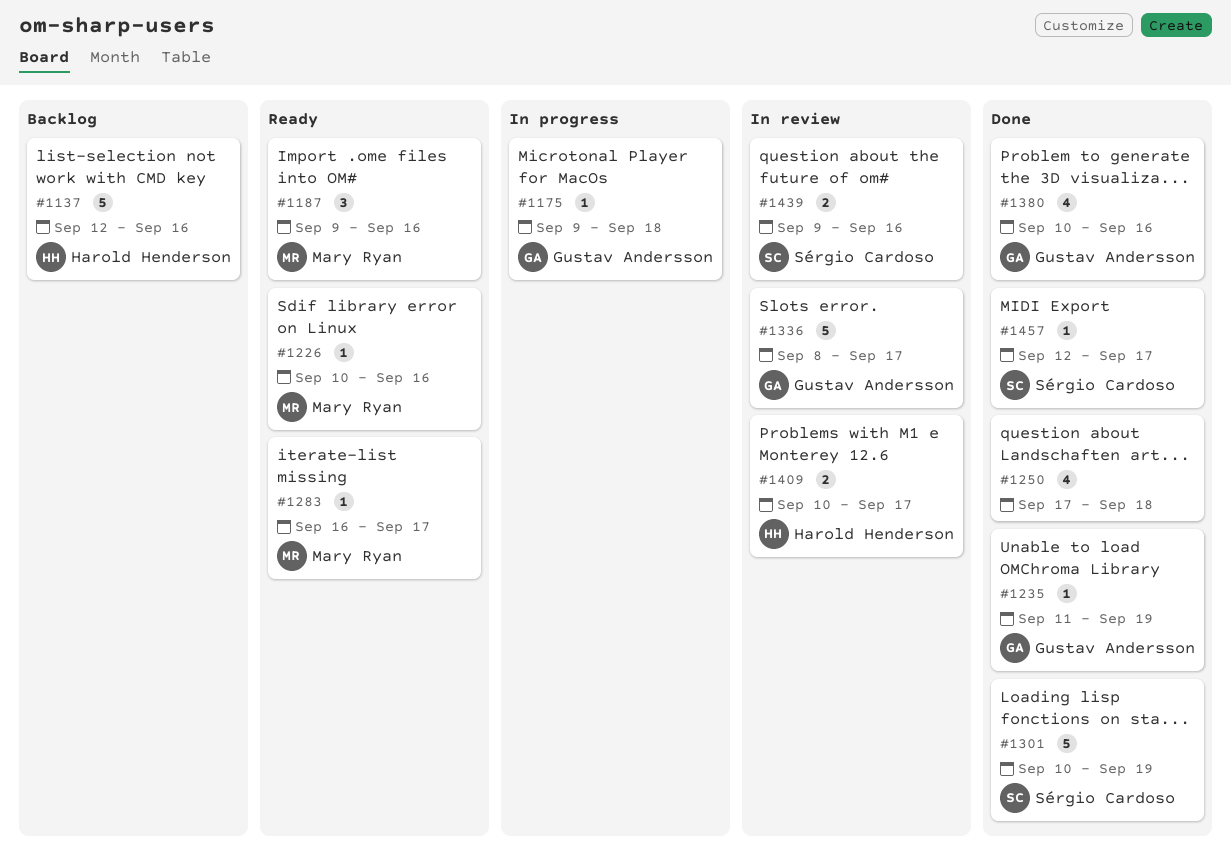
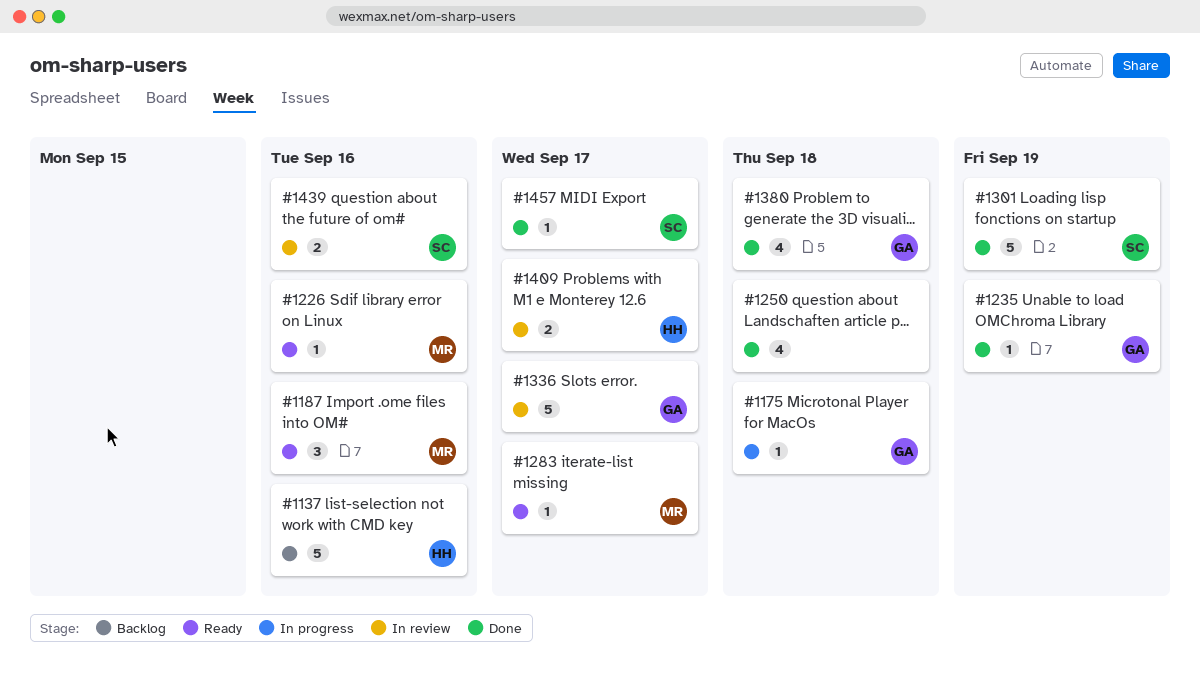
#1380, due: Sep 16 -> Sep 18

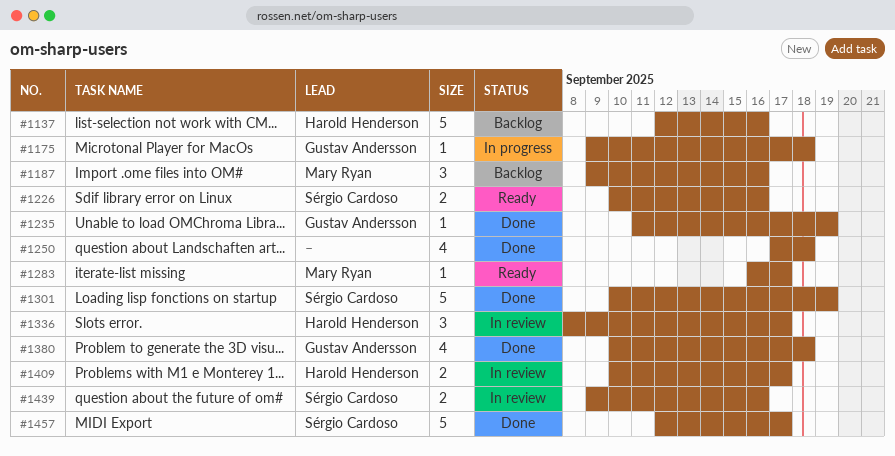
#1187, status: Ready -> Backlog
#1226, owner: Mary Ryan -> Sérgio Cardoso
#1226, estimate: 1 -> 2
#1336, owner: Gustav Andersson -> Harold Henderson
#1336, estimate: 5 -> 3
#1457, estimate: 1 -> 5

